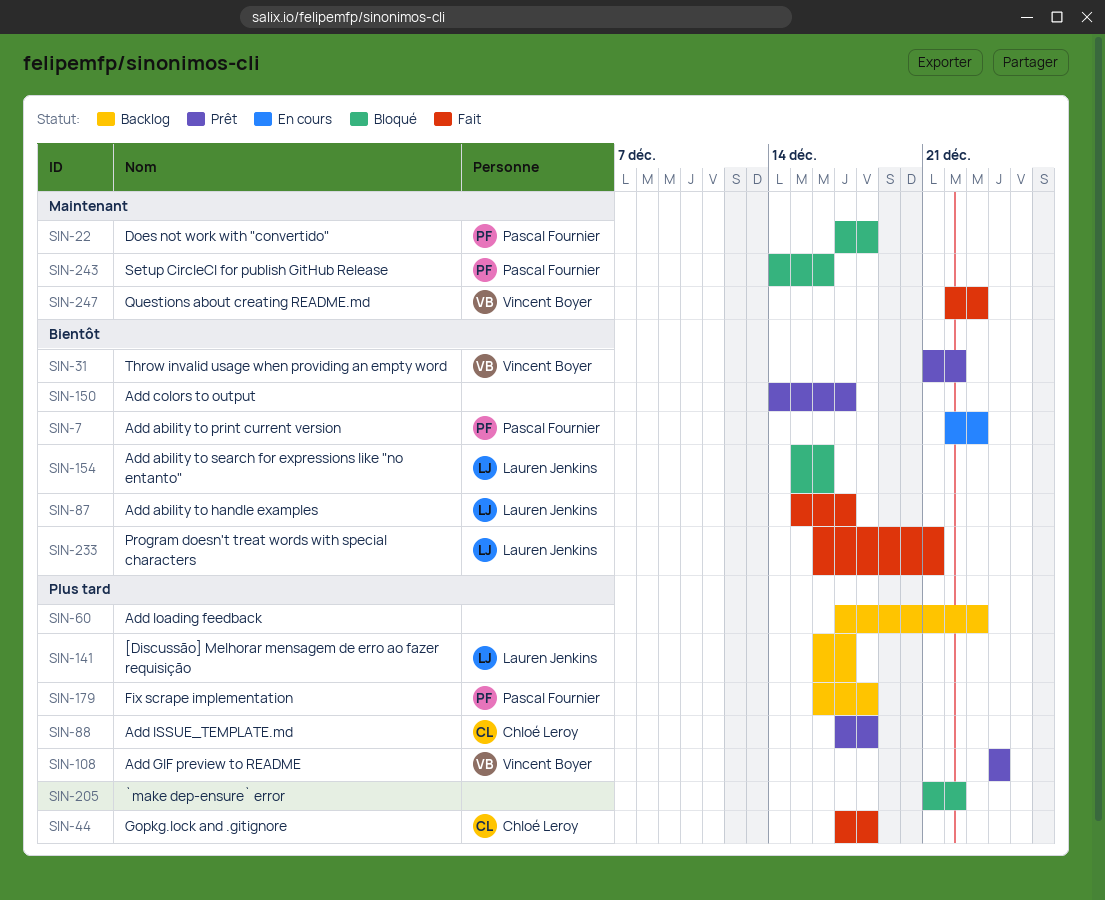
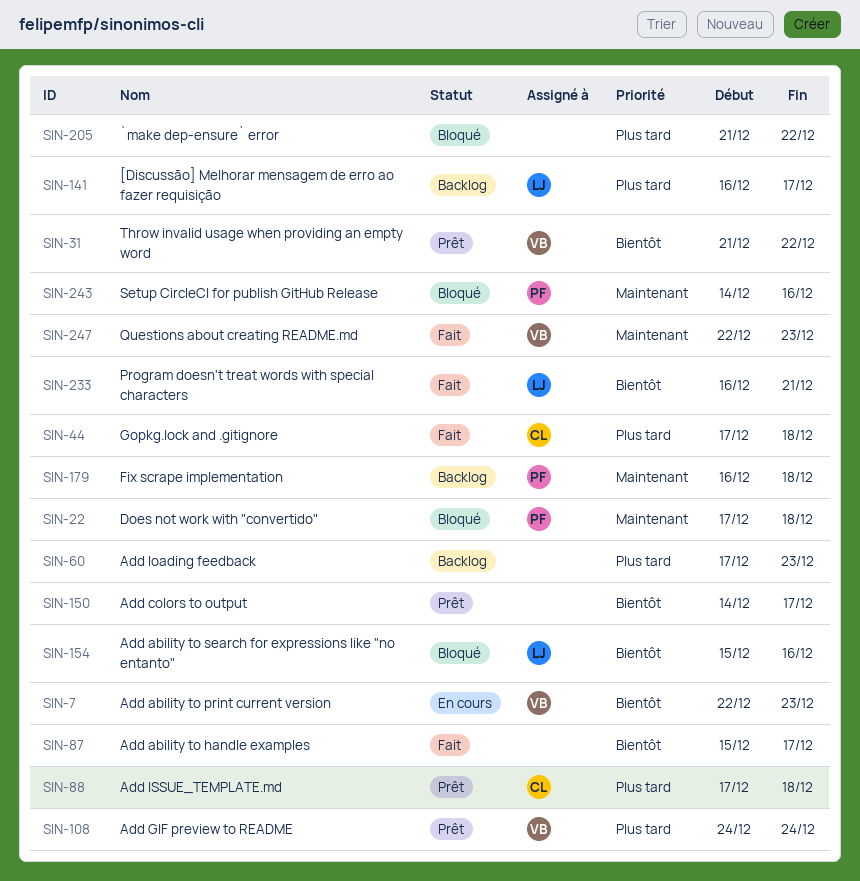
SIN-7, owner: Pascal Fournier -> Vincent Boyer
SIN-87, owner: Lauren Jenkins -> none
SIN-179, priority: Plus tard -> Maintenant

